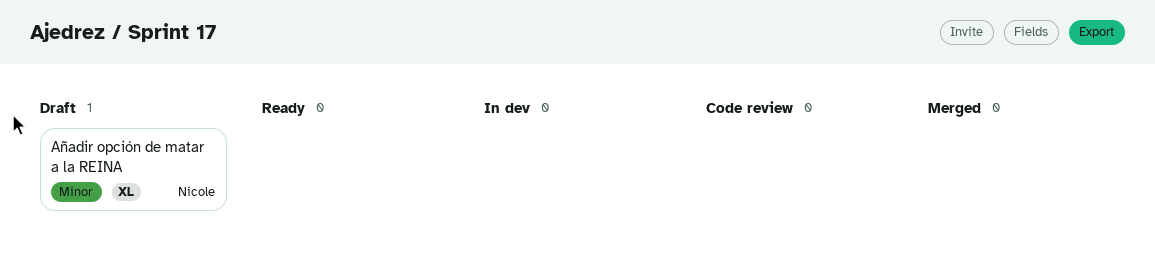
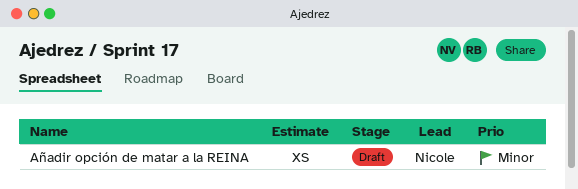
Añadir opción de matar a la REINA, estimate: XL -> XS

